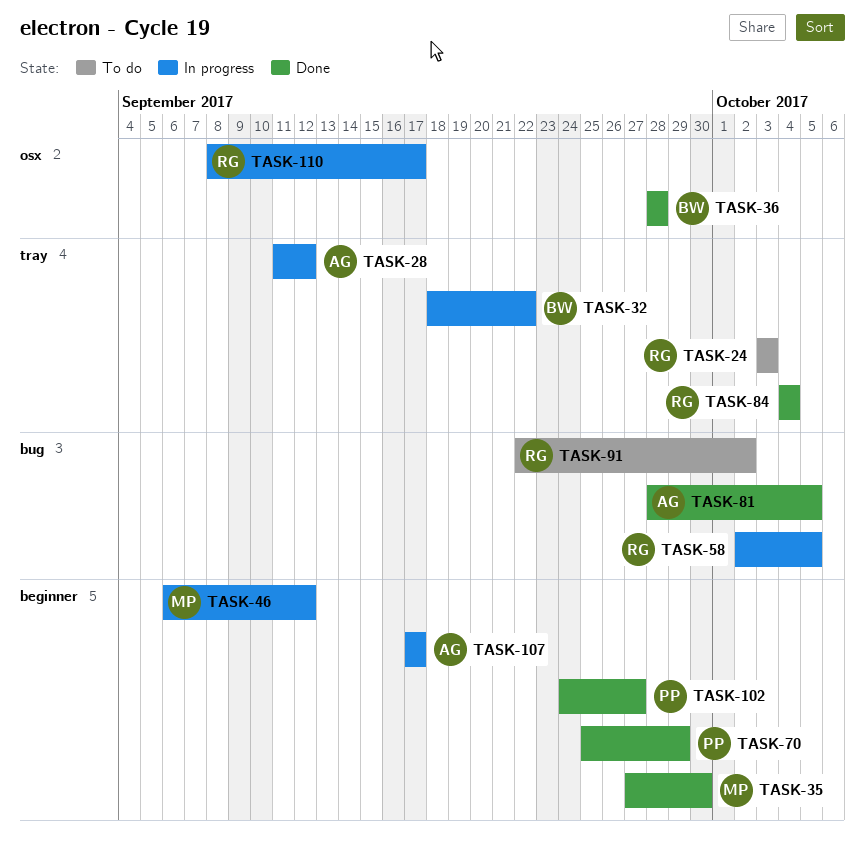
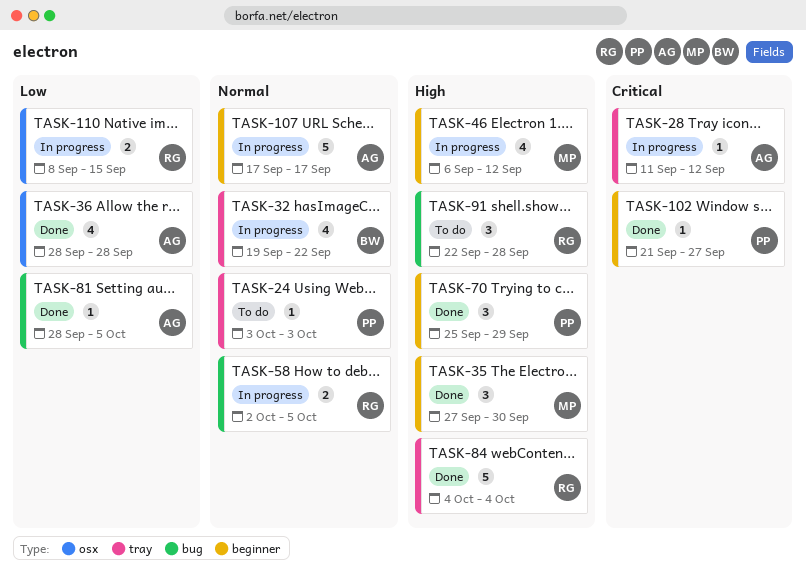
TASK-24, owner: RG -> PP
TASK-32, start: Sep 18 -> Sep 19
TASK-36, owner: BW -> AG
TASK-91, due: Oct 2 -> Sep 28
TASK-102, start: Sep 24 -> Sep 21
TASK-110, due: Sep 17 -> Sep 15

